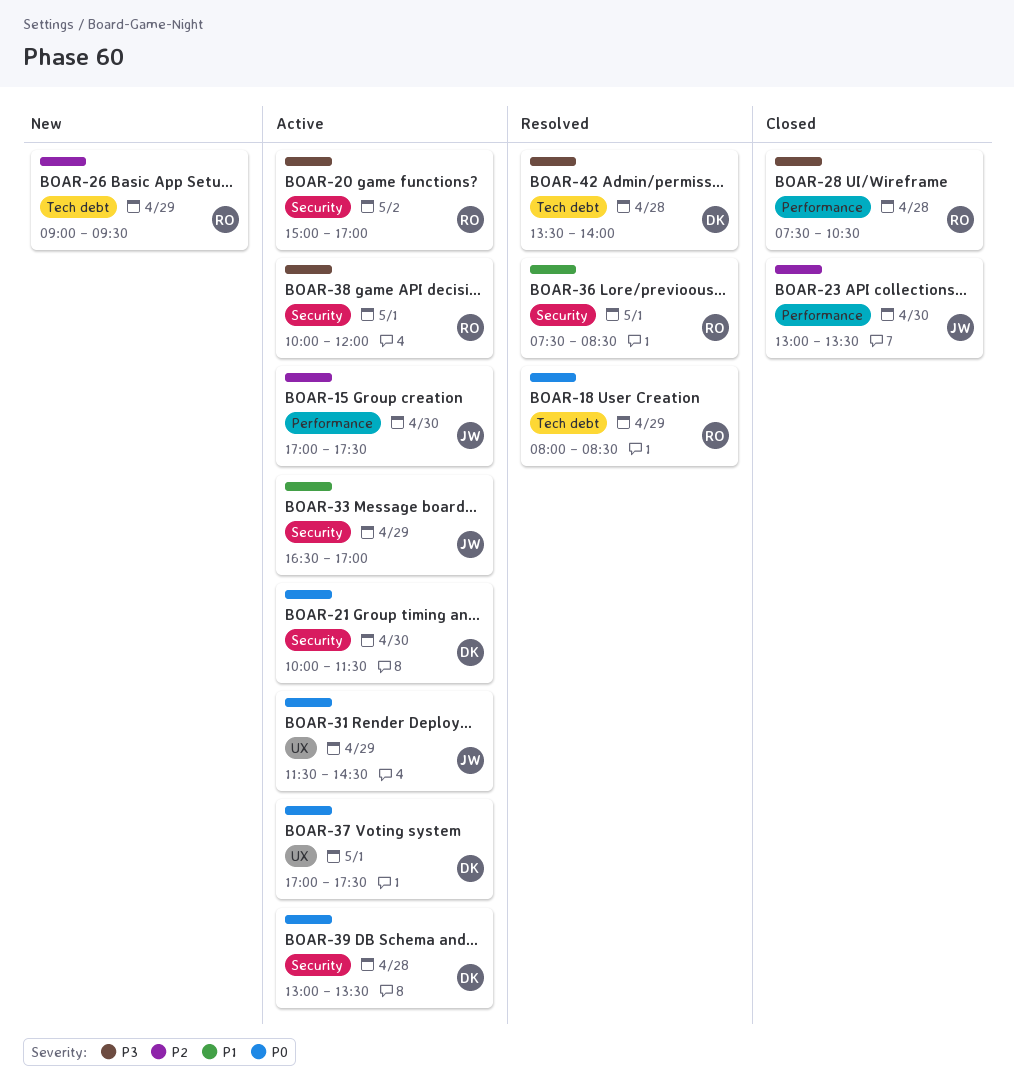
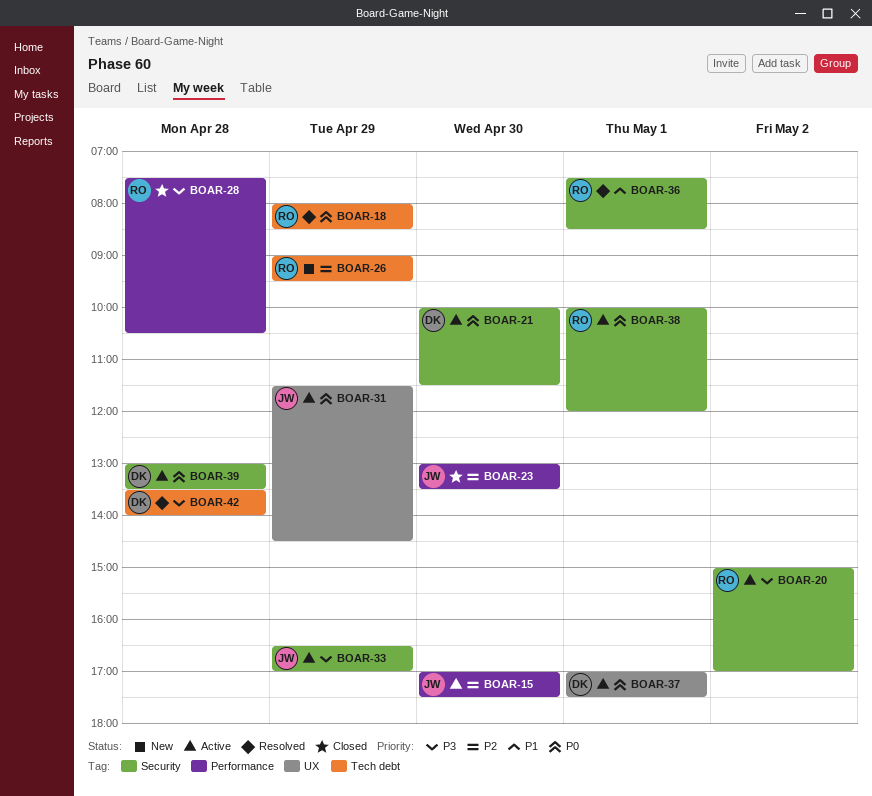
BOAR-33, priority: P1 -> P3
BOAR-38, priority: P3 -> P0

